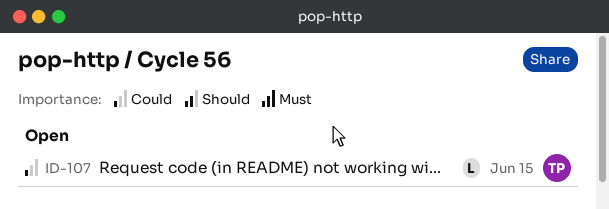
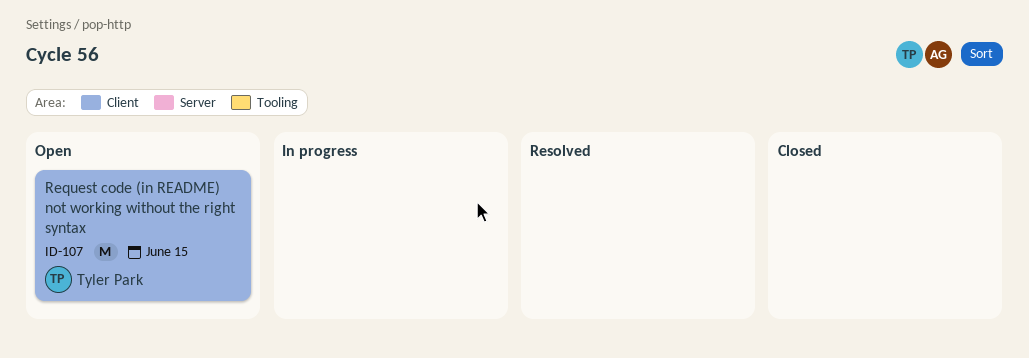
ID-107, estimate: L -> M

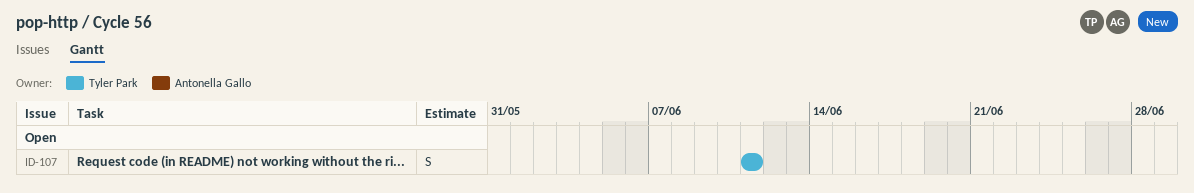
ID-107, estimate: M -> S
ID-107, due: Jun 15 -> Jun 11

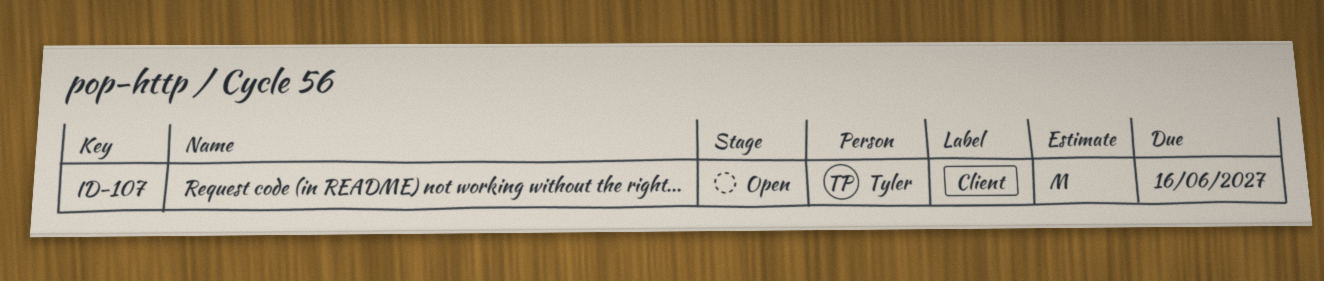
ID-107, estimate: S -> M
ID-107, due: Jun 11 -> Jun 16

